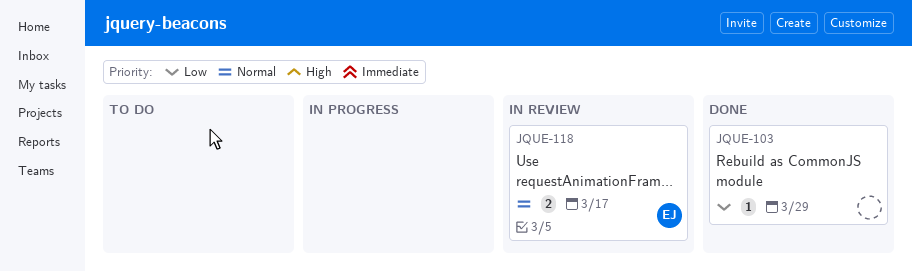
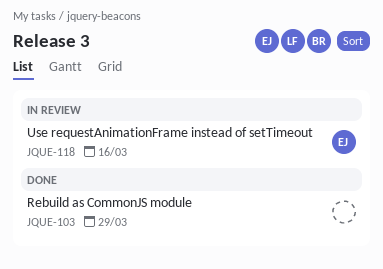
JQUE-118, due: Mar 17 -> Mar 16

